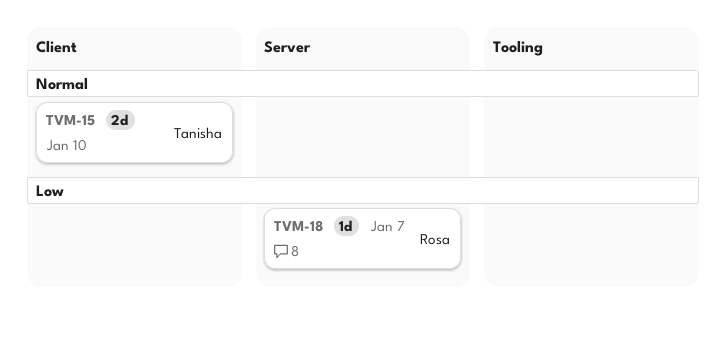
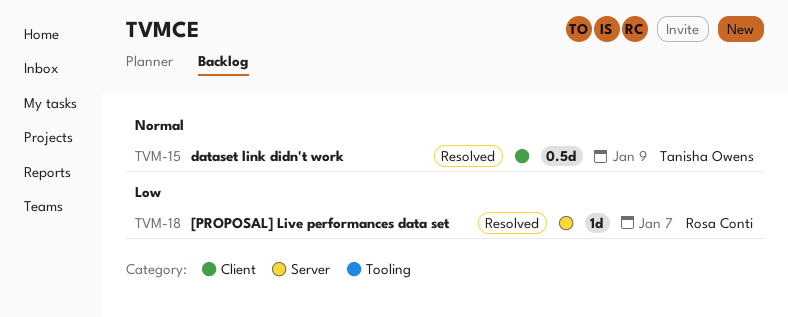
TVM-15, estimate: 2d -> 0.5d
TVM-15, due: Jan 10 -> Jan 9

